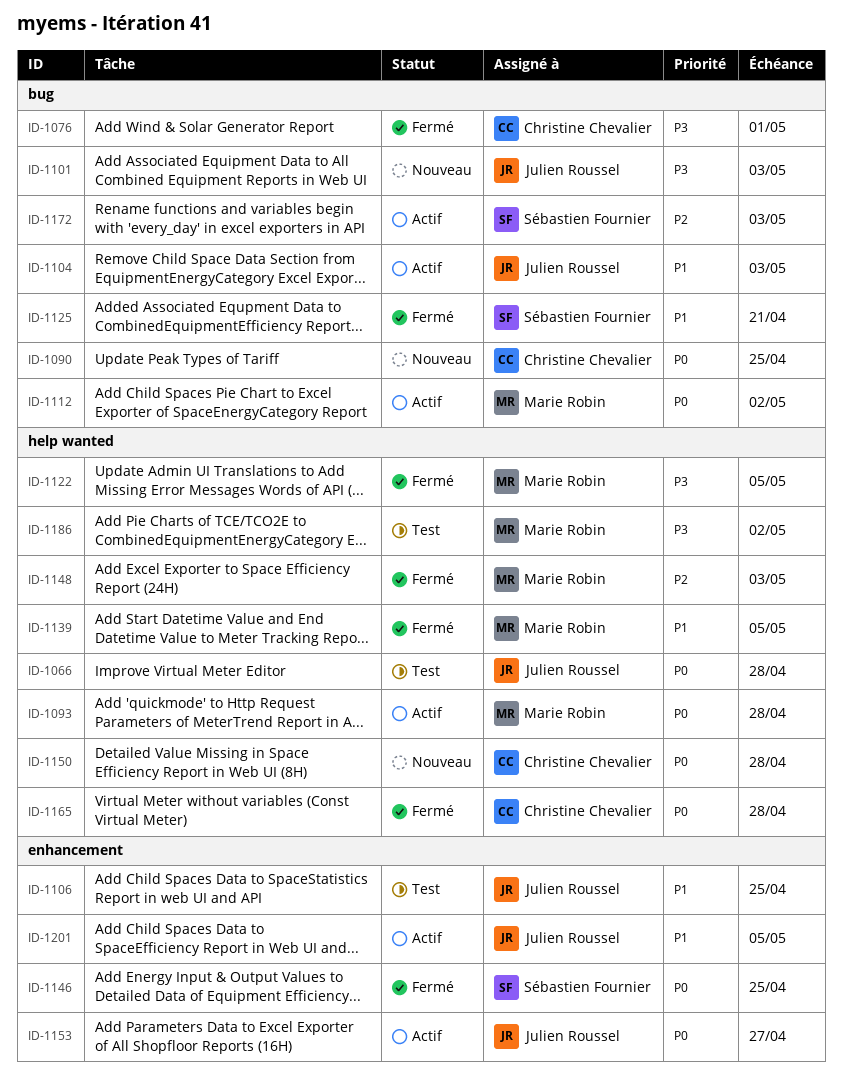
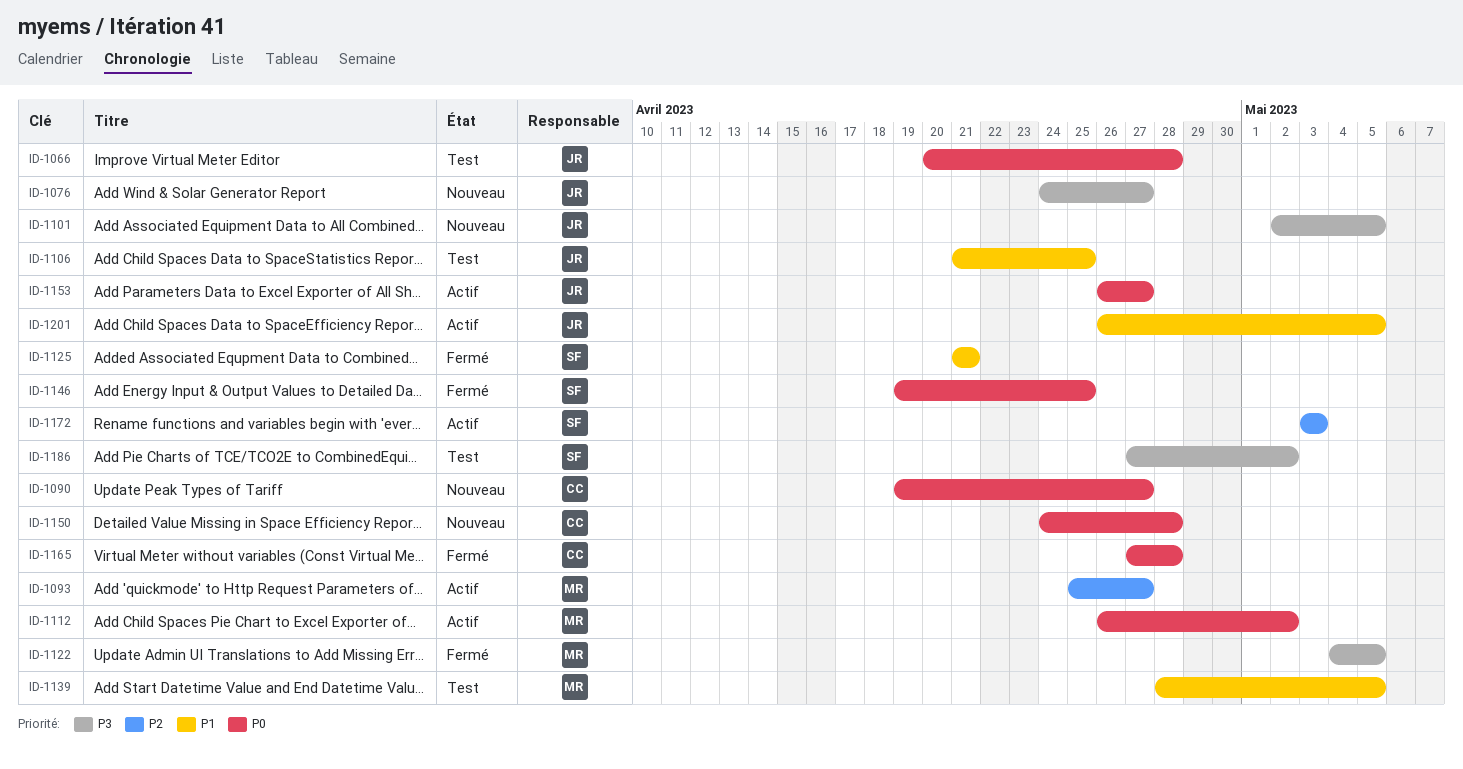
ID-1076, status: Fermé -> Nouveau
ID-1076, owner: Christine Chevalier -> Julien Roussel
ID-1076, due: May 1 -> Apr 27
ID-1090, due: Apr 25 -> Apr 27
ID-1093, priority: P0 -> P2
ID-1093, due: Apr 28 -> Apr 27
ID-1101, due: May 3 -> May 5
ID-1104: present -> none
ID-1139, status: Fermé -> Test
ID-1148: present -> none
ID-1186, owner: Marie Robin -> Sébastien Fournier

